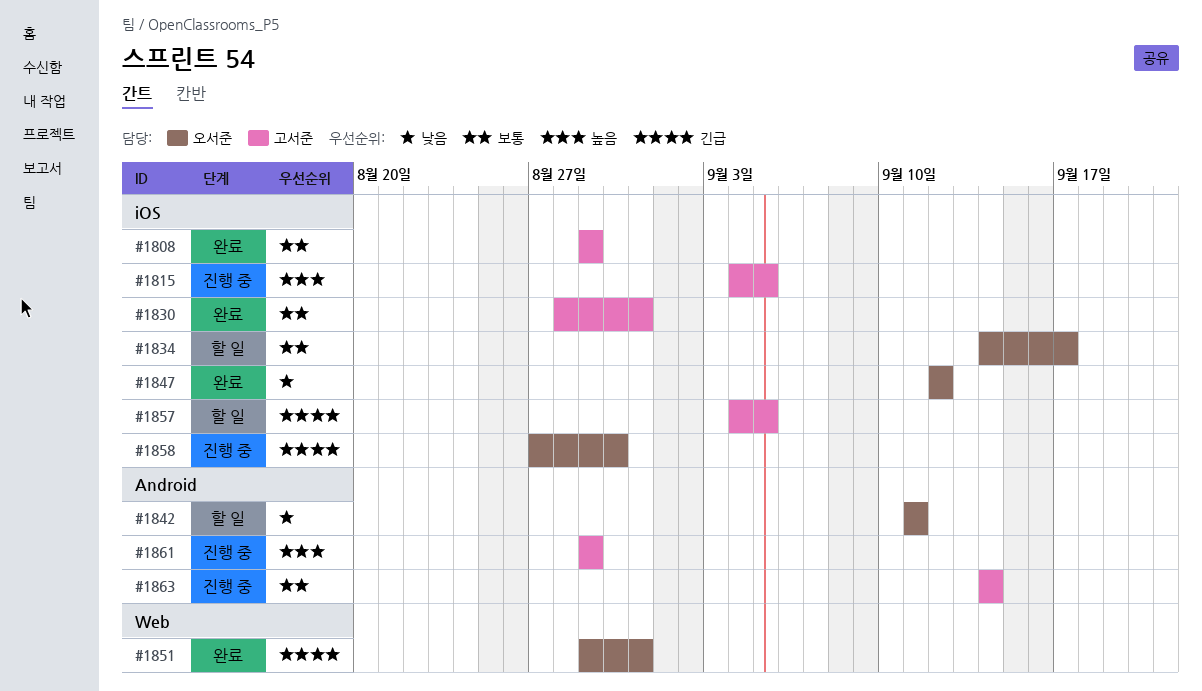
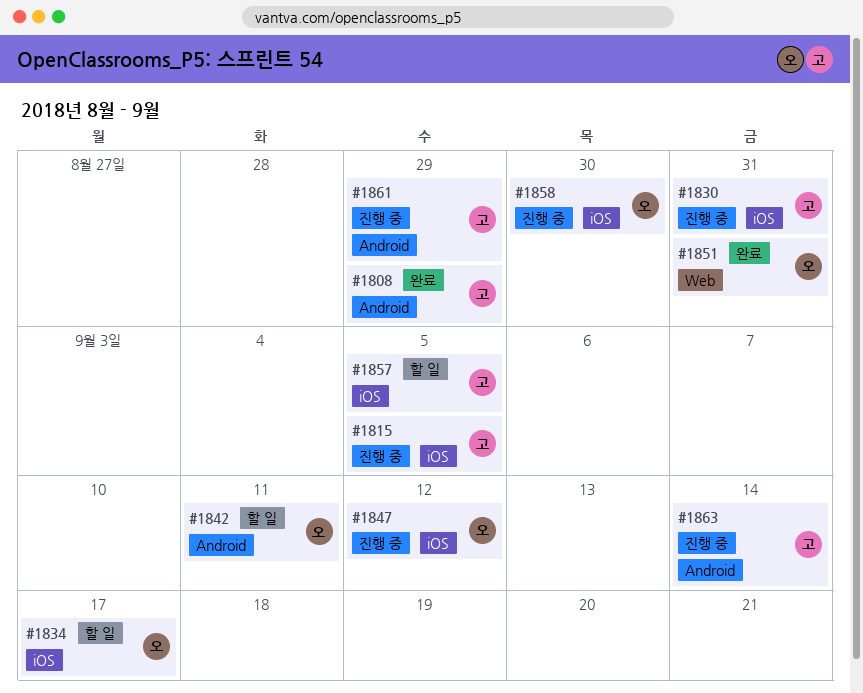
#1808, label: iOS -> Android
#1830, status: 완료 -> 진행 중
#1847, status: 완료 -> 진행 중

